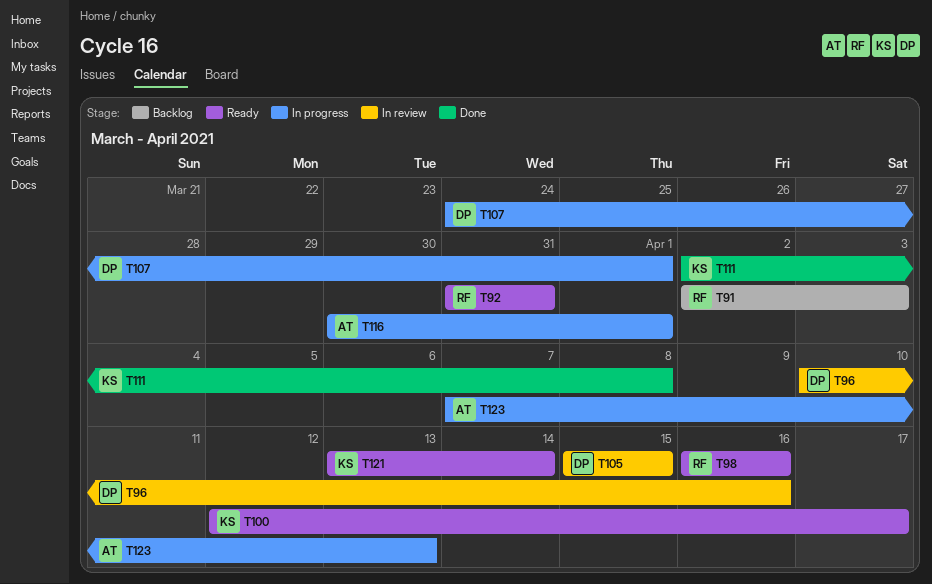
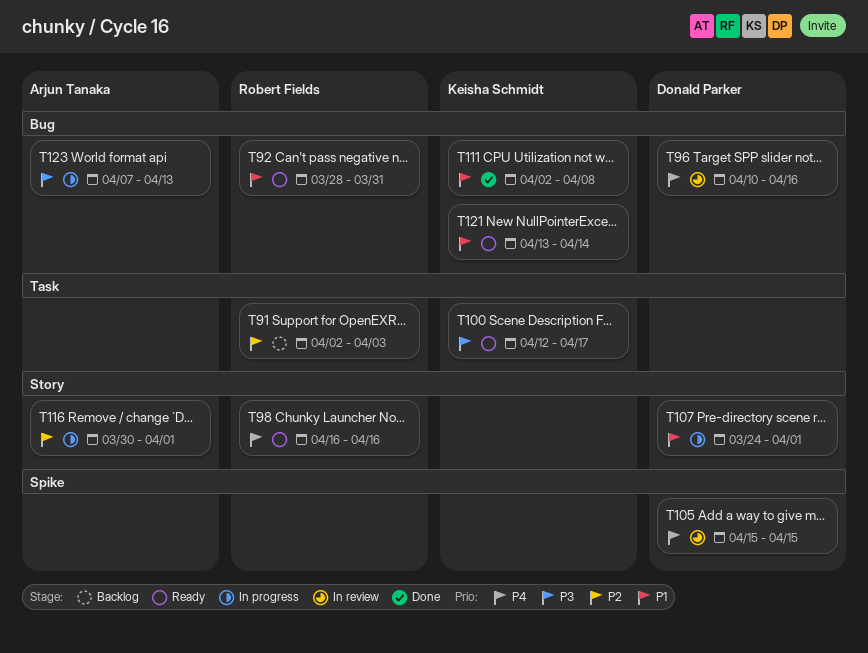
T92, start: Mar 31 -> Mar 28

